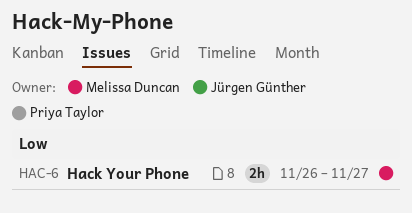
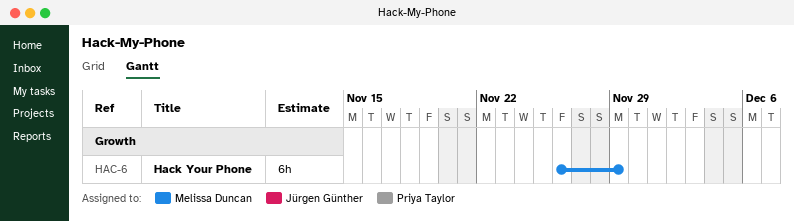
HAC-6, estimate: 2h -> 6h
HAC-6, due: Nov 27 -> Nov 29

